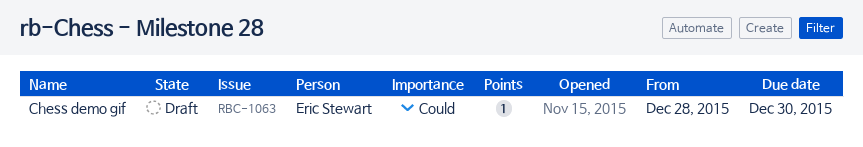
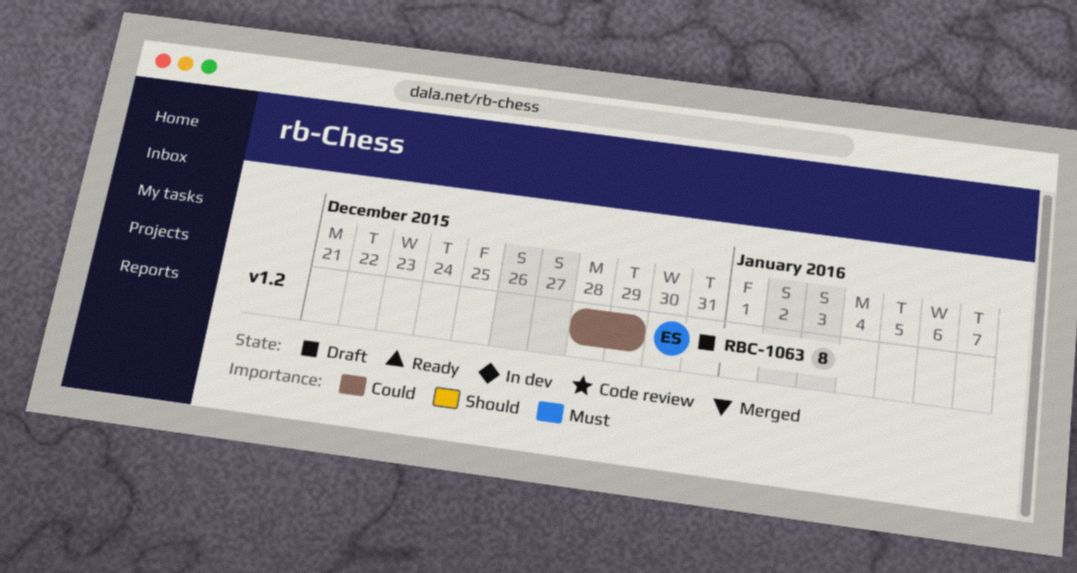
RBC-1063, estimate: 1 -> 8
RBC-1063, due: Dec 30 -> Dec 29

